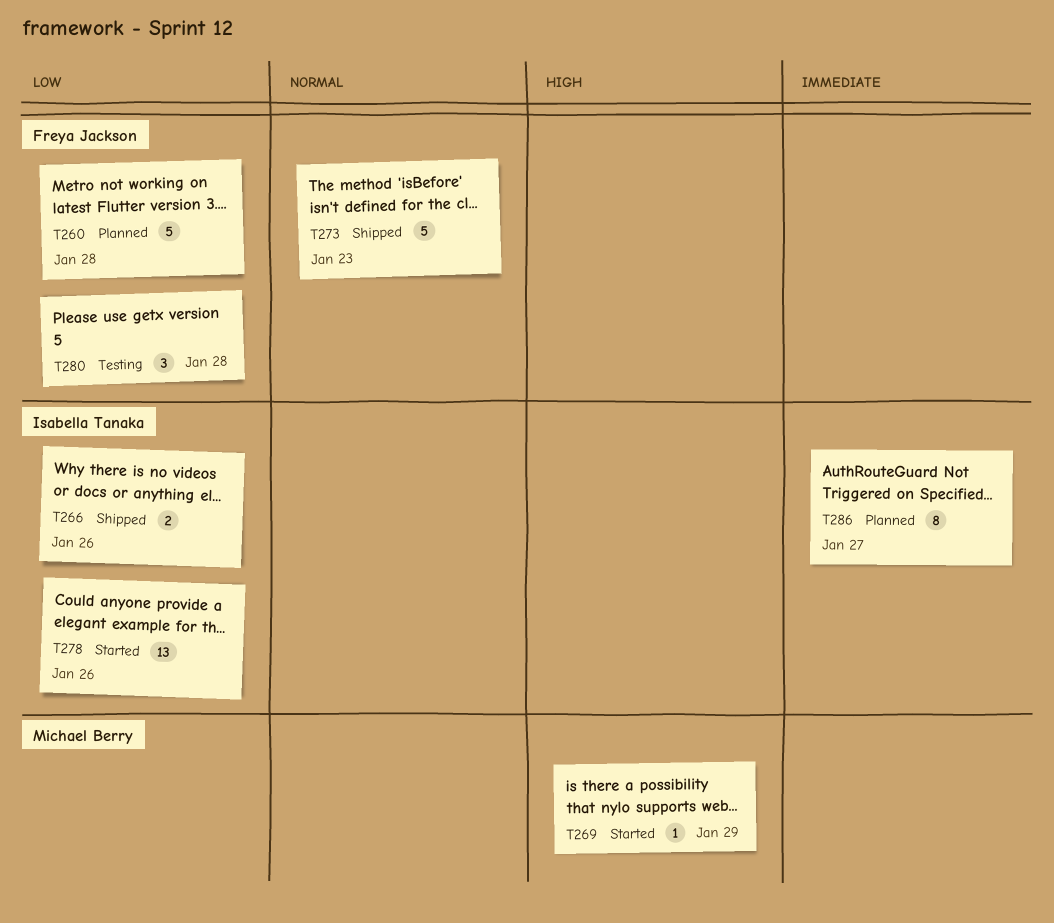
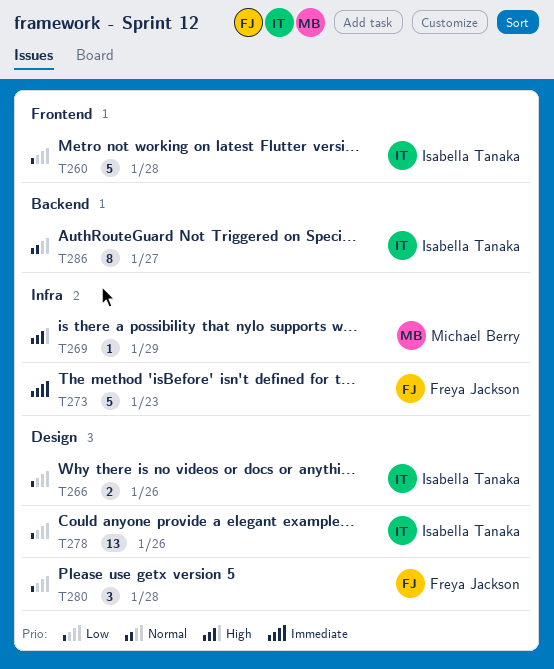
T260, owner: Freya Jackson -> Isabella Tanaka
T273, priority: Normal -> Immediate
T286, priority: Immediate -> Normal

